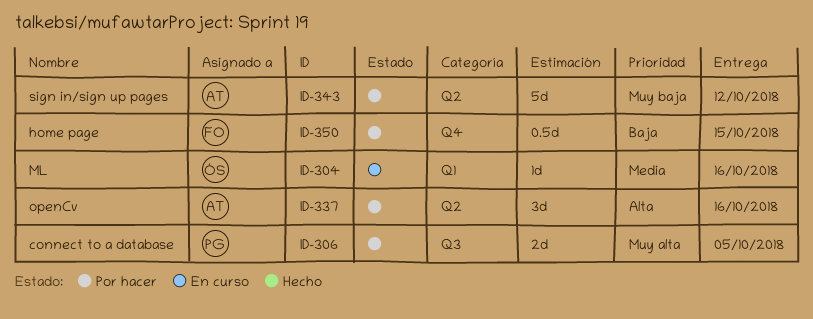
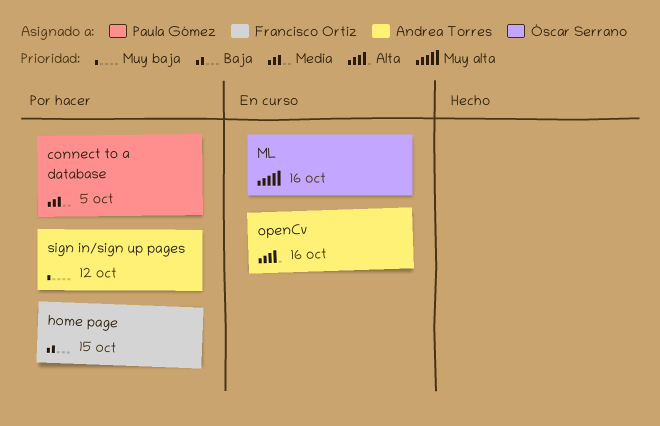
connect to a database, priority: Muy alta -> Media
ML, priority: Media -> Muy alta
openCv, status: Por hacer -> En curso

